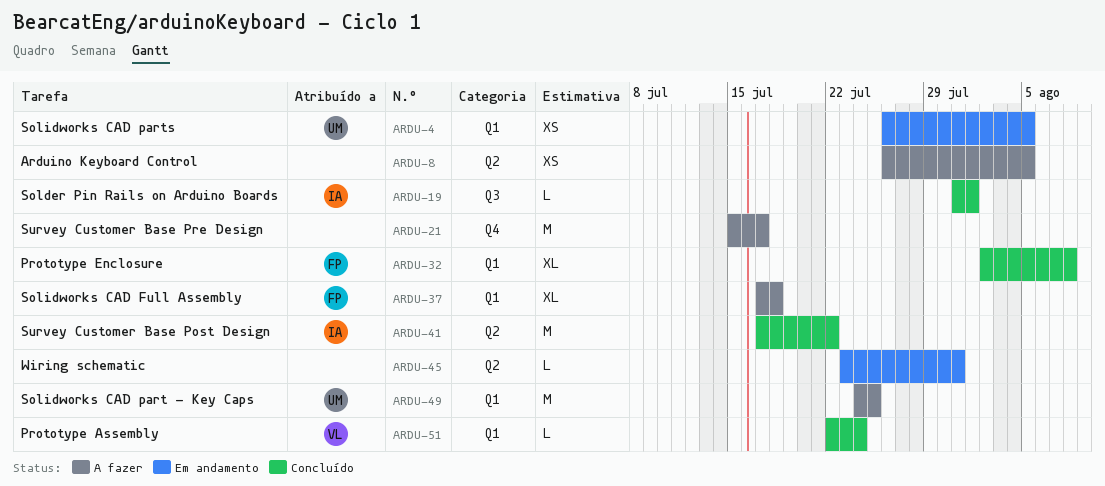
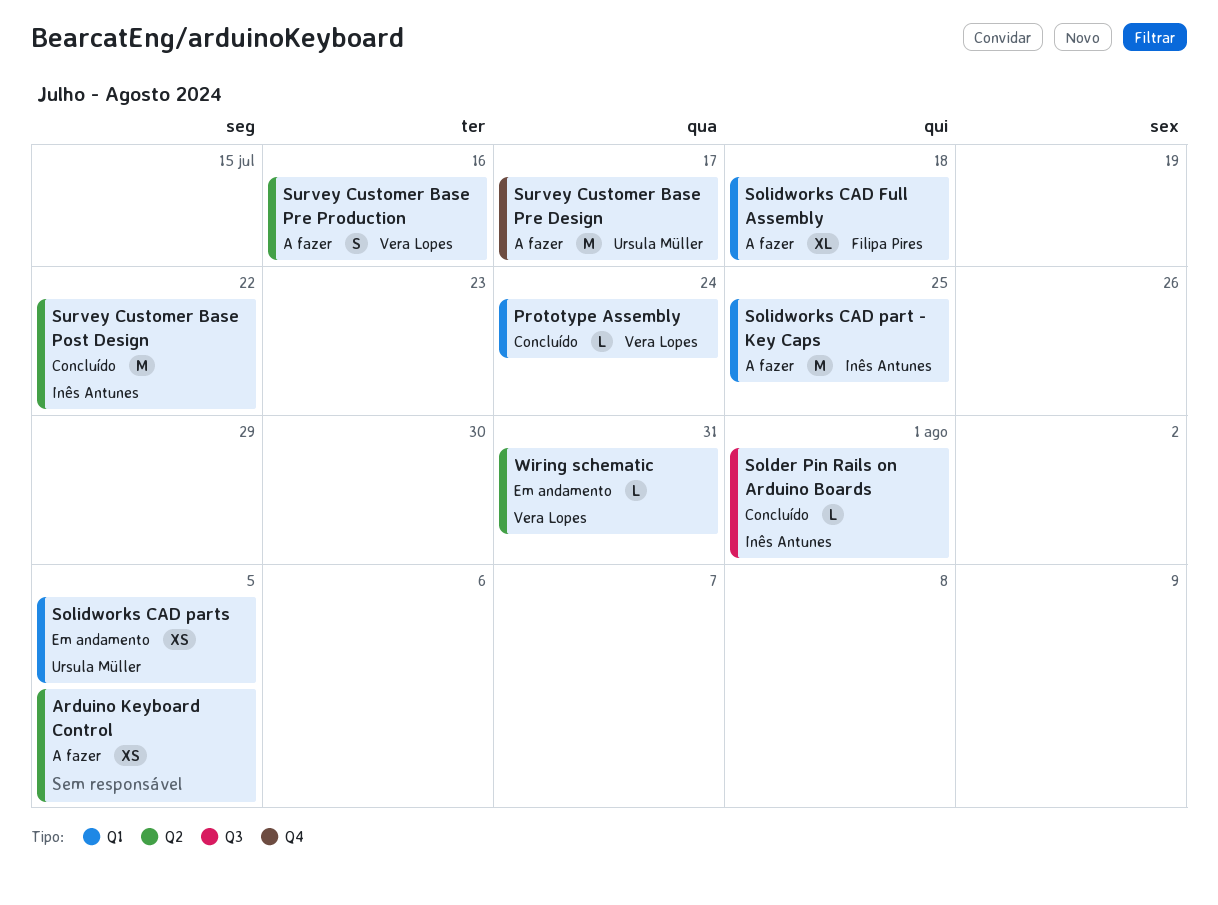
Prototype Enclosure: present -> none
Solidworks CAD part - Key Caps, owner: Ursula Müller -> Inês Antunes
Survey Customer Base Pre Design, owner: none -> Ursula Müller
Survey Customer Base Pre Production: none -> present
Wiring schematic, owner: none -> Vera Lopes

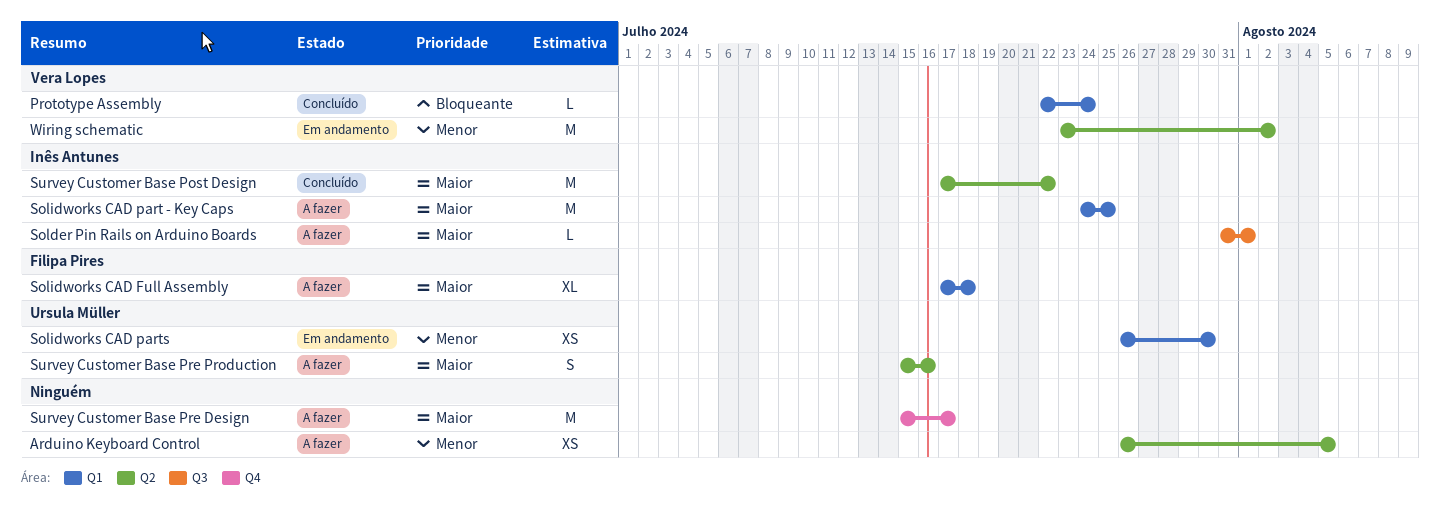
Solder Pin Rails on Arduino Boards, status: Concluído -> A fazer
Solidworks CAD parts, due: Aug 5 -> Jul 30
Survey Customer Base Pre Design, owner: Ursula Müller -> none
Survey Customer Base Pre Production, owner: Vera Lopes -> Ursula Müller
Wiring schematic, estimate: L -> M
Wiring schematic, due: Jul 31 -> Aug 2

